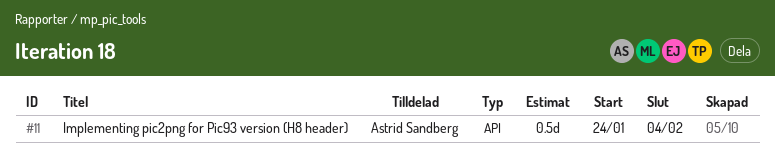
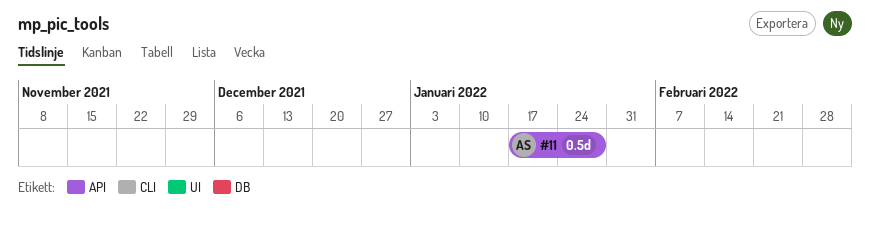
#11, start: Jan 24 -> Jan 17
#11, due: Feb 4 -> Jan 28

